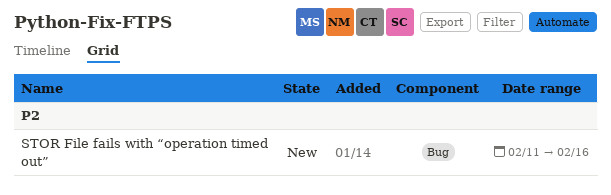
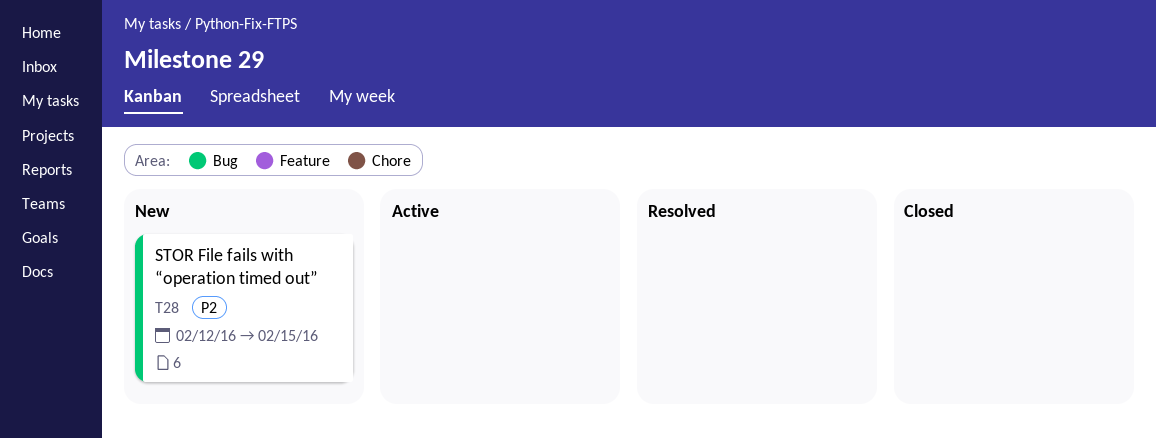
STOR File fails with “operation timed out”, start: Feb 11 -> Feb 12
STOR File fails with “operation timed out”, due: Feb 16 -> Feb 15

